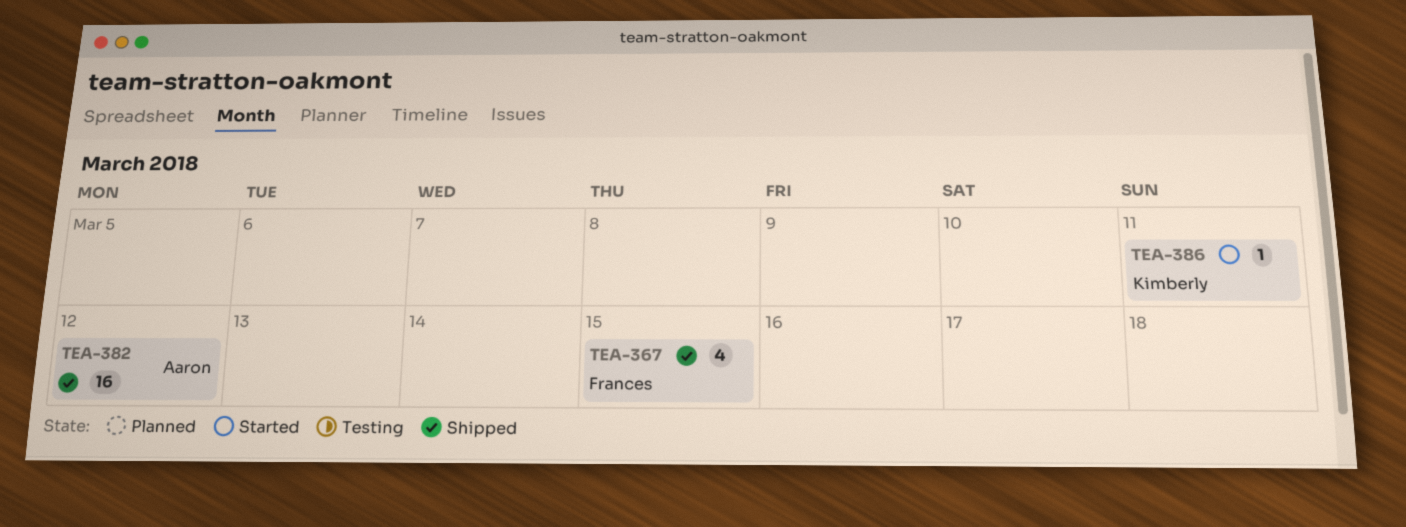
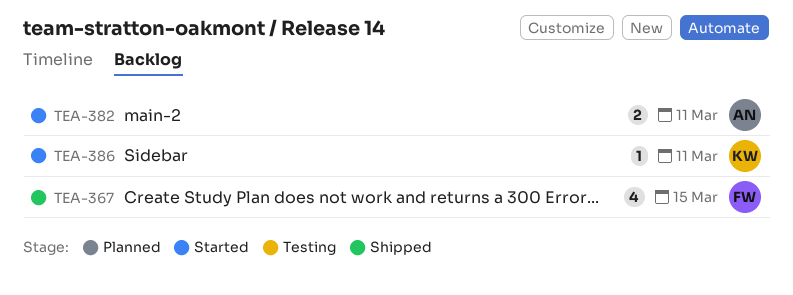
TEA-382, status: Shipped -> Started
TEA-382, estimate: 16 -> 2
TEA-382, due: Mar 12 -> Mar 11

